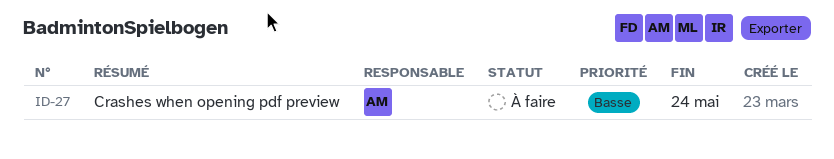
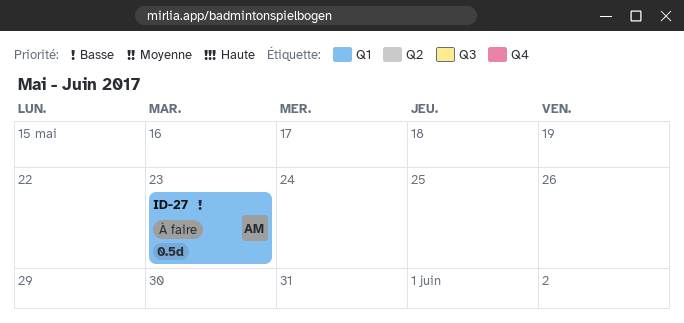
ID-27, due: May 24 -> May 23

